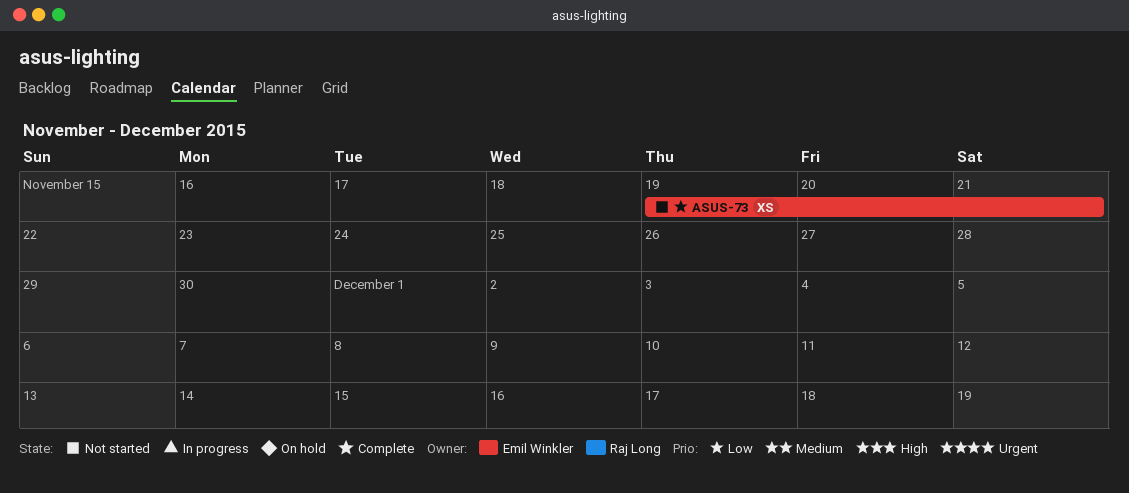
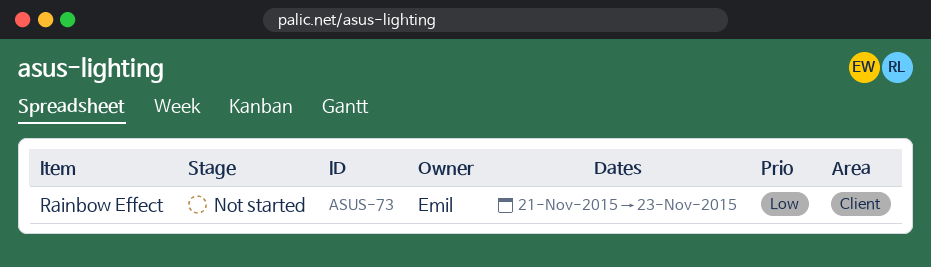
ASUS-73, start: Nov 19 -> Nov 21
ASUS-73, due: Nov 21 -> Nov 23

